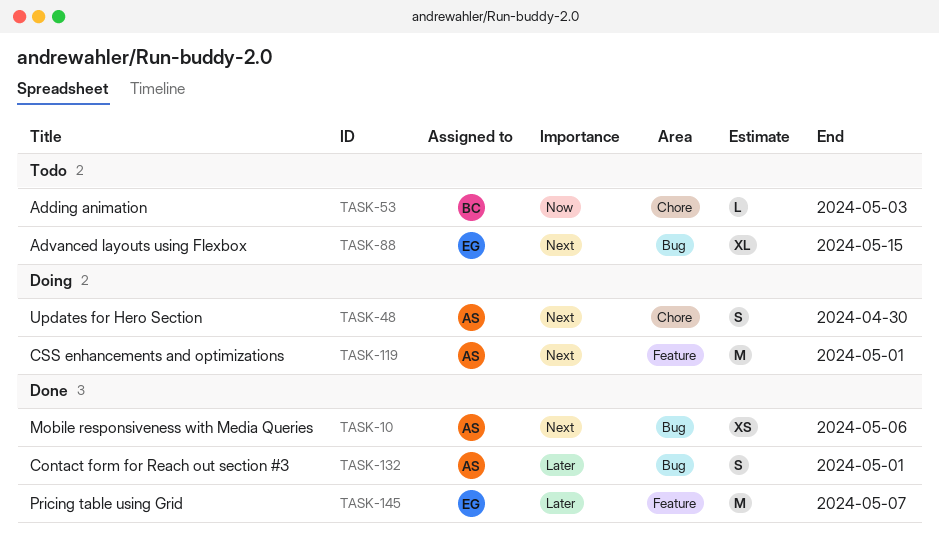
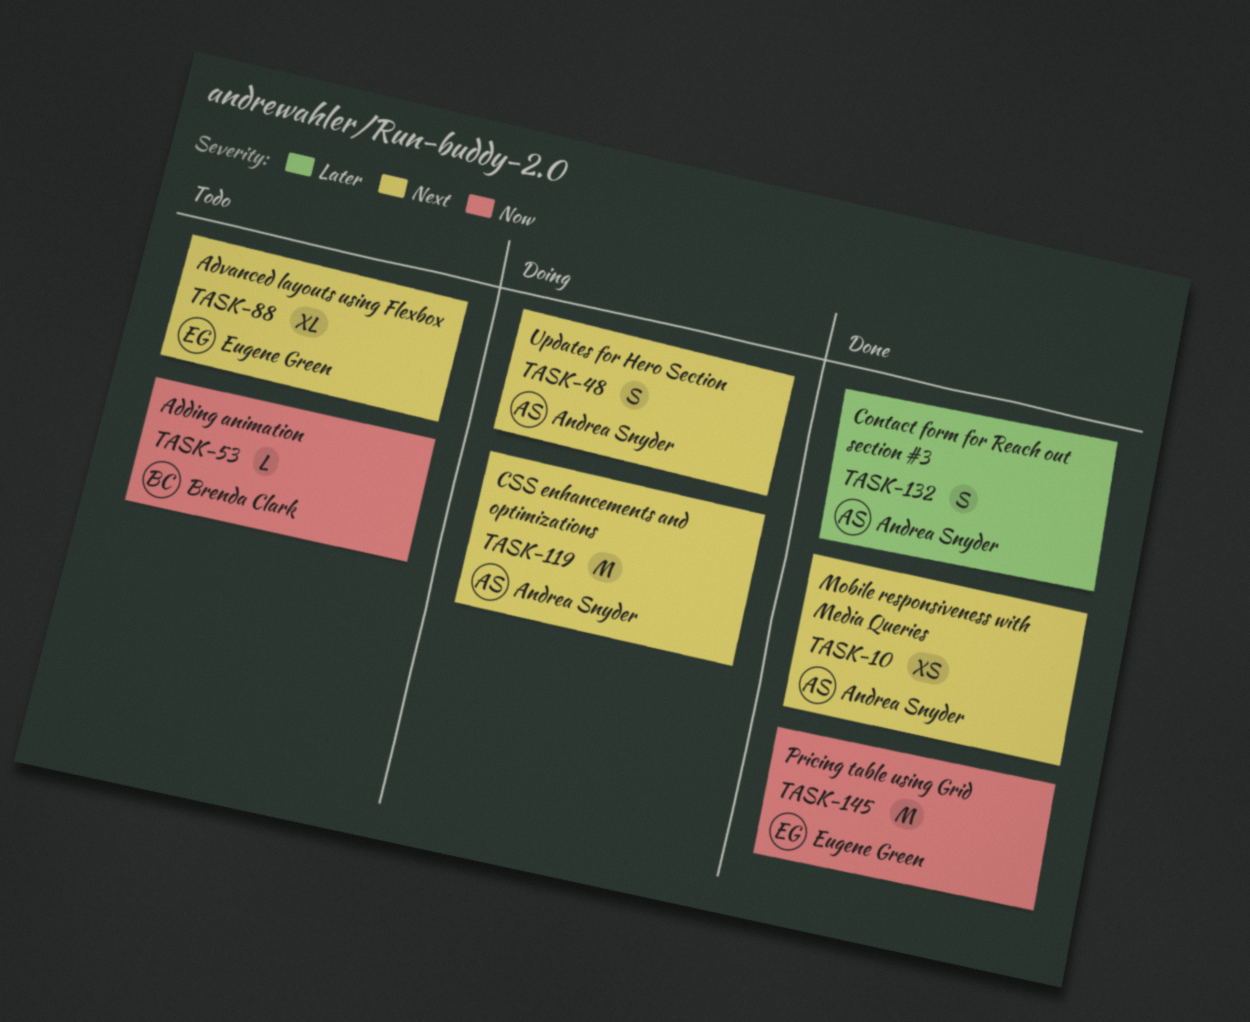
TASK-145, priority: Later -> Now

